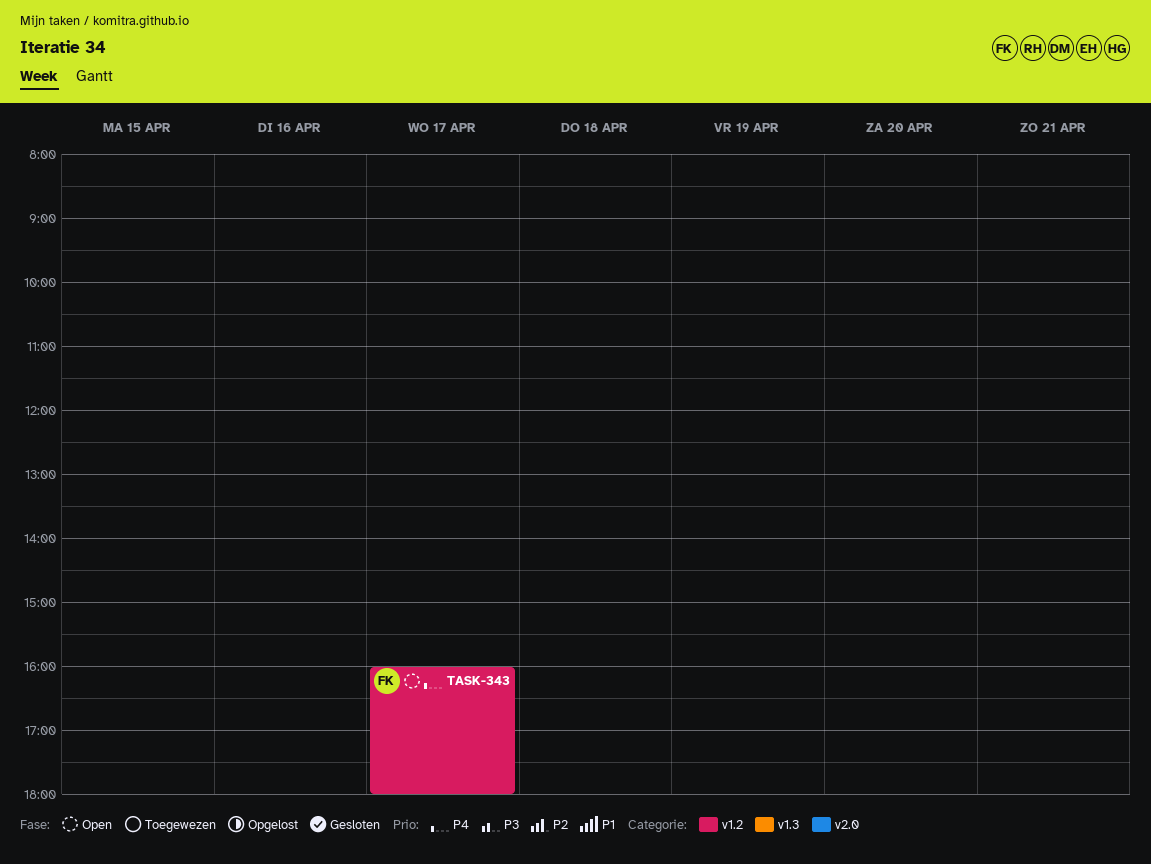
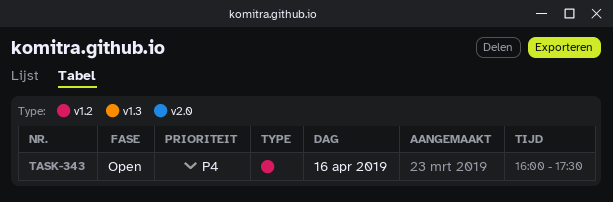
TASK-343, day: Apr 17 -> Apr 16
TASK-343, ends: 18:00 -> 17:30

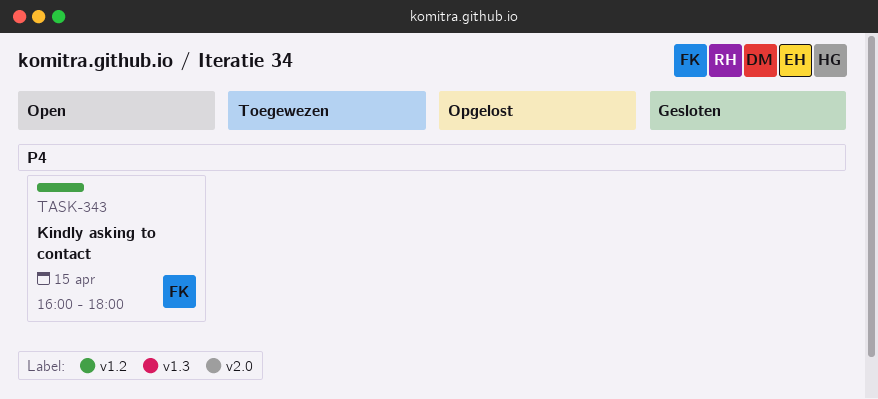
TASK-343, day: Apr 16 -> Apr 15
TASK-343, ends: 17:30 -> 18:00

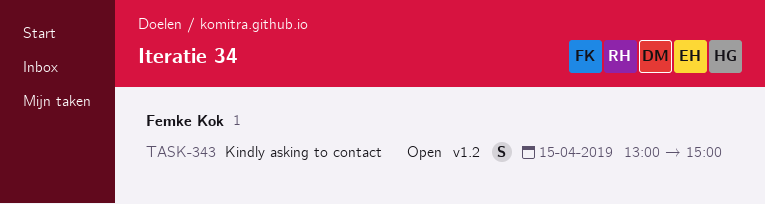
TASK-343, begins: 16:00 -> 13:00
TASK-343, ends: 18:00 -> 15:00

